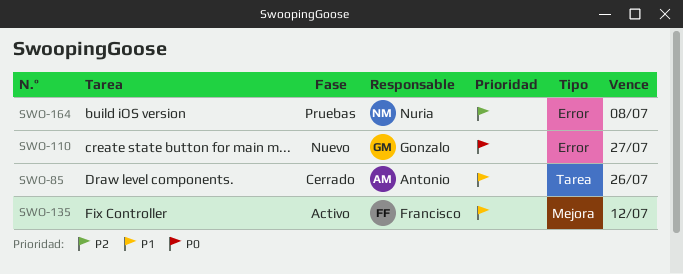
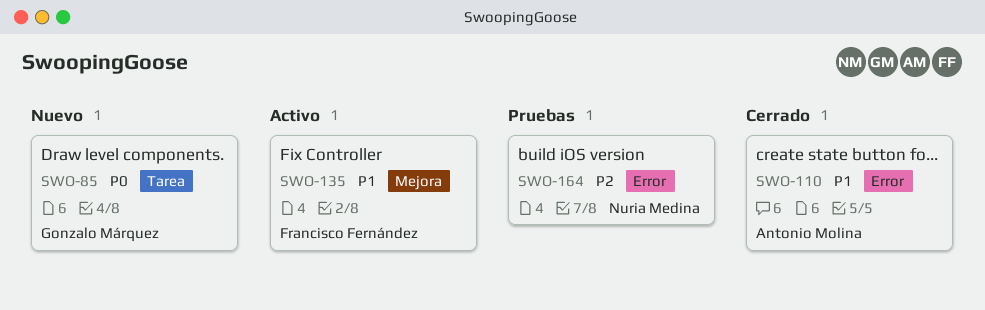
SWO-85, status: Cerrado -> Nuevo
SWO-85, owner: Antonio Molina -> Gonzalo Márquez
SWO-85, priority: P1 -> P0
SWO-110, status: Nuevo -> Cerrado
SWO-110, owner: Gonzalo Márquez -> Antonio Molina
SWO-110, priority: P0 -> P1

